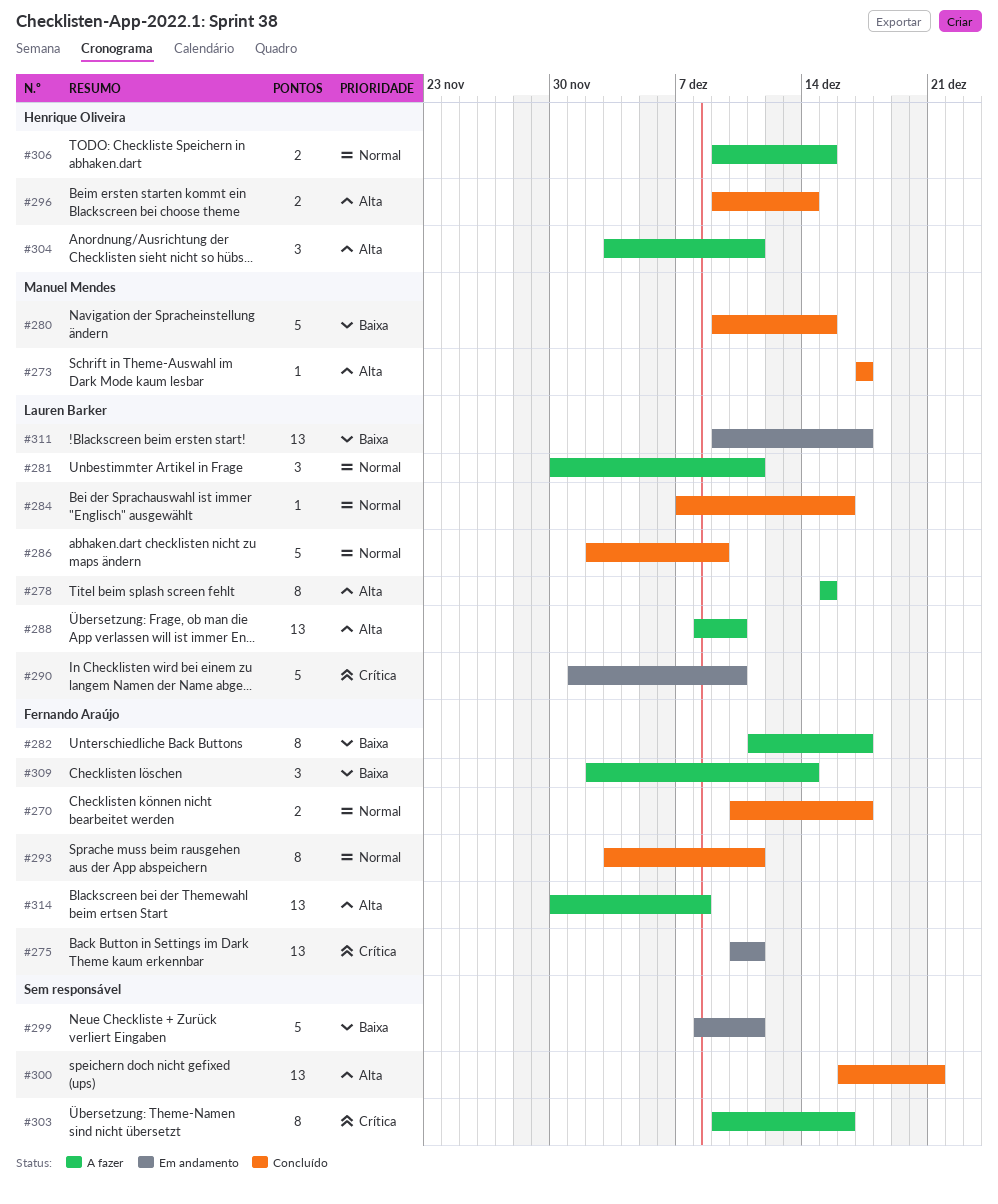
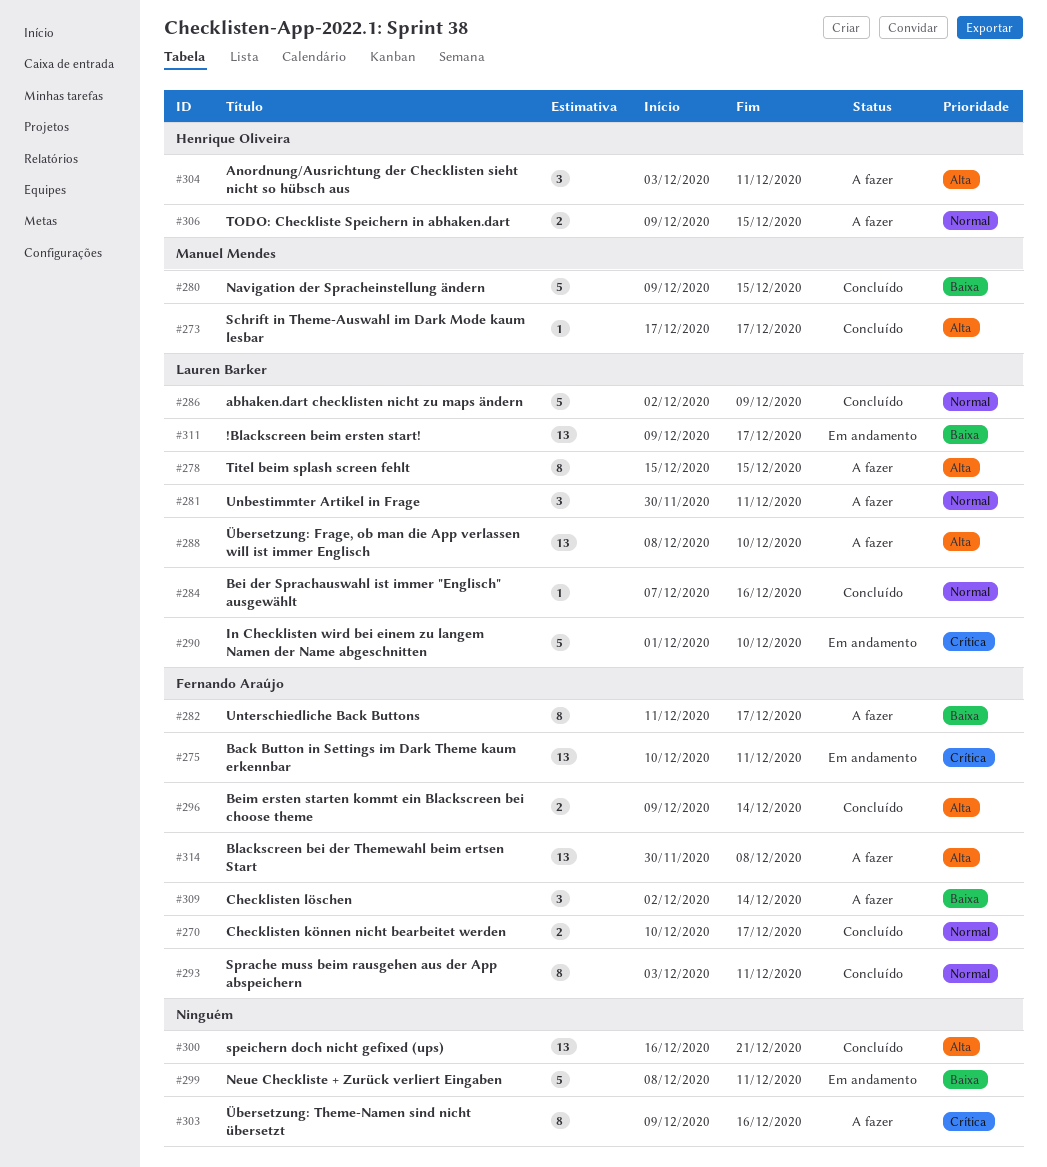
#296, owner: Henrique Oliveira -> Fernando Araújo

